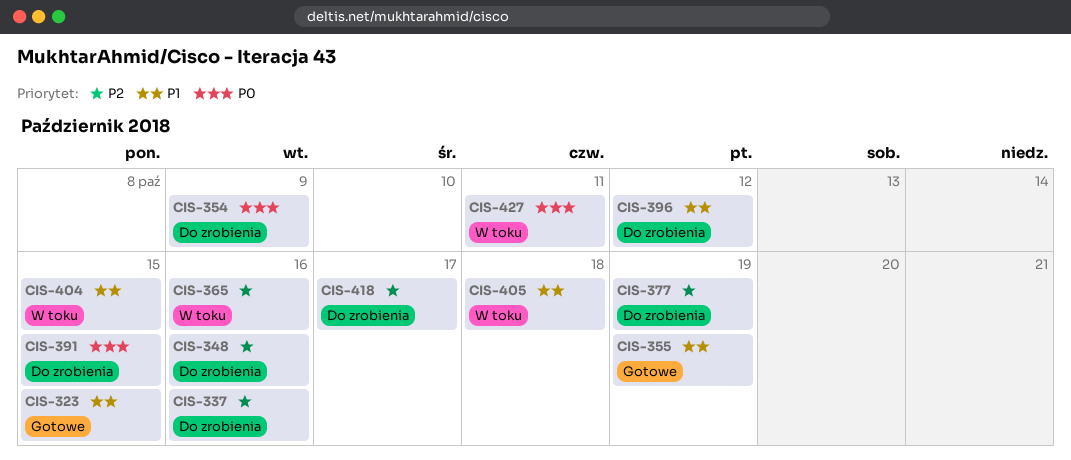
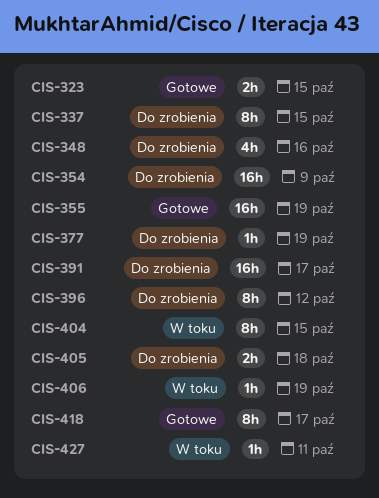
CIS-337, due: Oct 16 -> Oct 15
CIS-365: present -> none
CIS-391, due: Oct 15 -> Oct 17
CIS-405, status: W toku -> Do zrobienia
CIS-406: none -> present
CIS-418, status: Do zrobienia -> Gotowe

